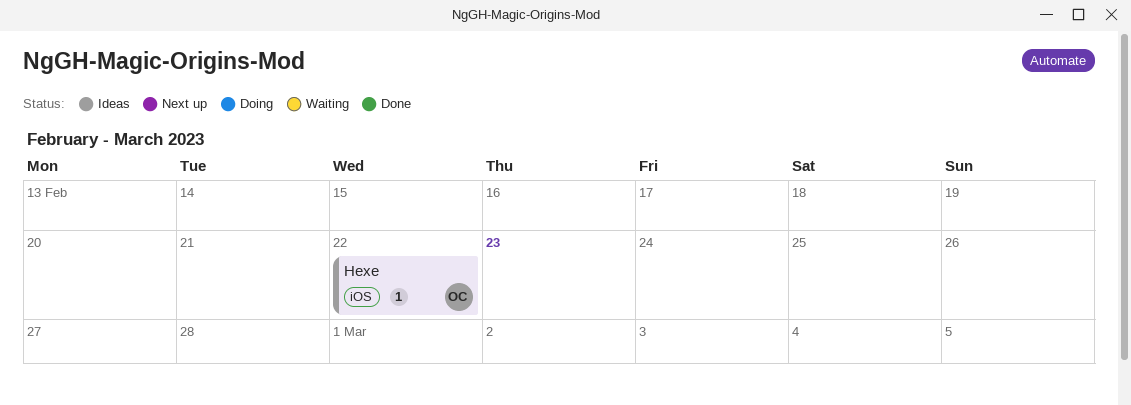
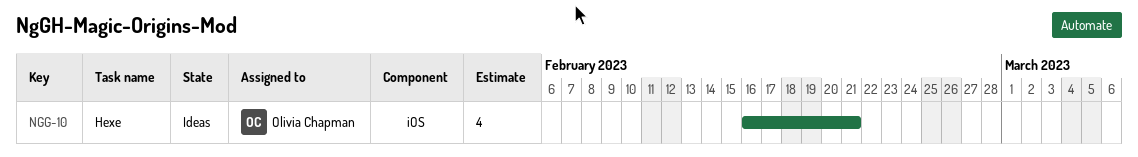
Hexe, estimate: 1 -> 4
Hexe, due: Feb 22 -> Feb 21

